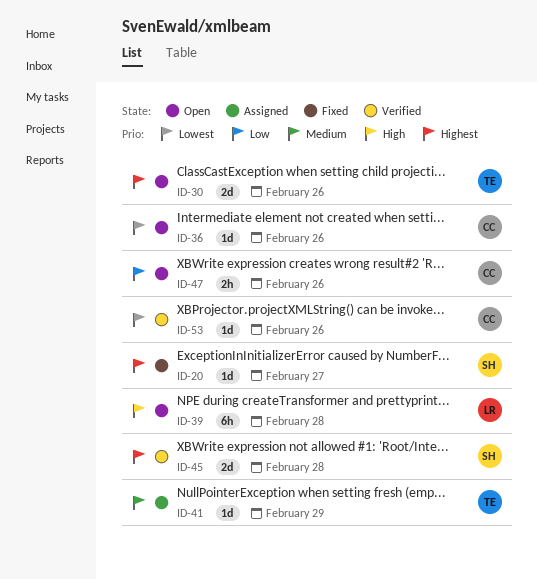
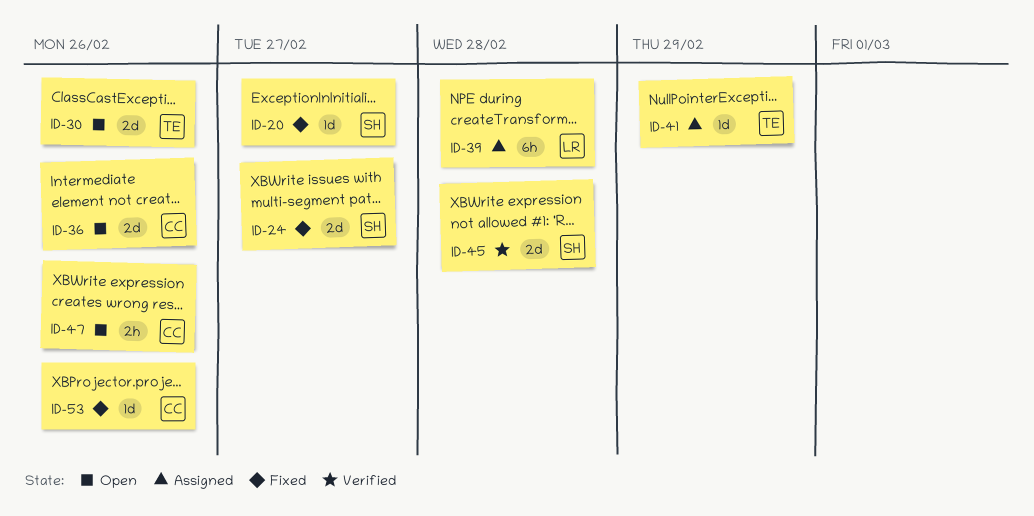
ID-24: none -> present
ID-36, estimate: 1d -> 2d
ID-39, status: Open -> Assigned
ID-53, status: Verified -> Fixed

